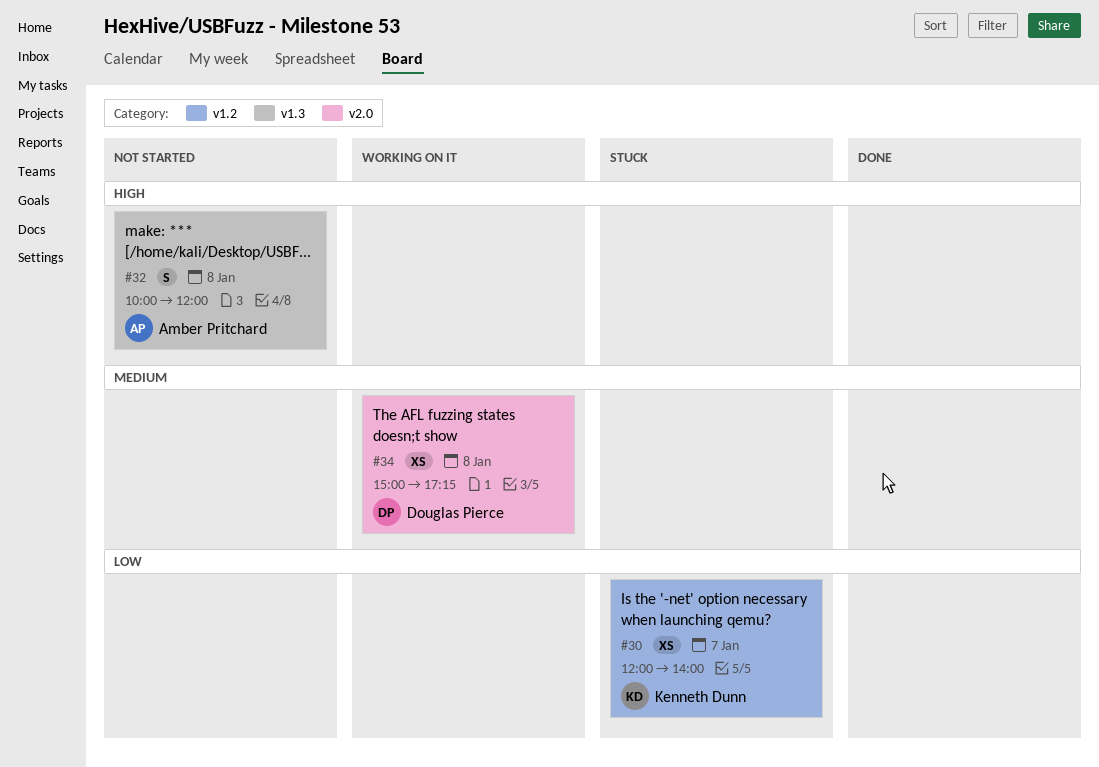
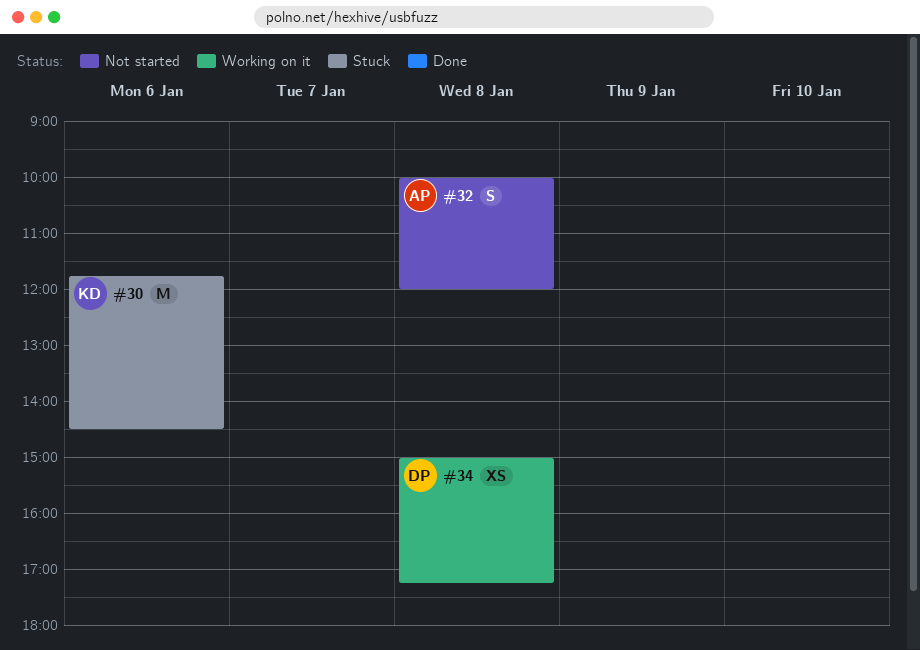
#30, estimate: XS -> M
#30, day: Jan 7 -> Jan 6
#30, begins: 12:00 -> 11:45
#30, ends: 14:00 -> 14:30

